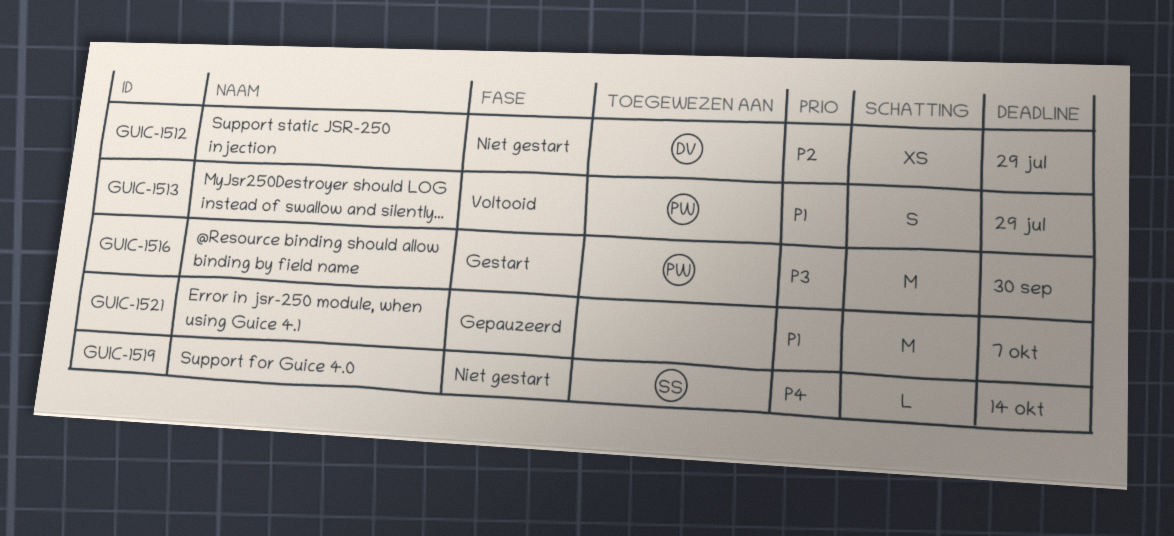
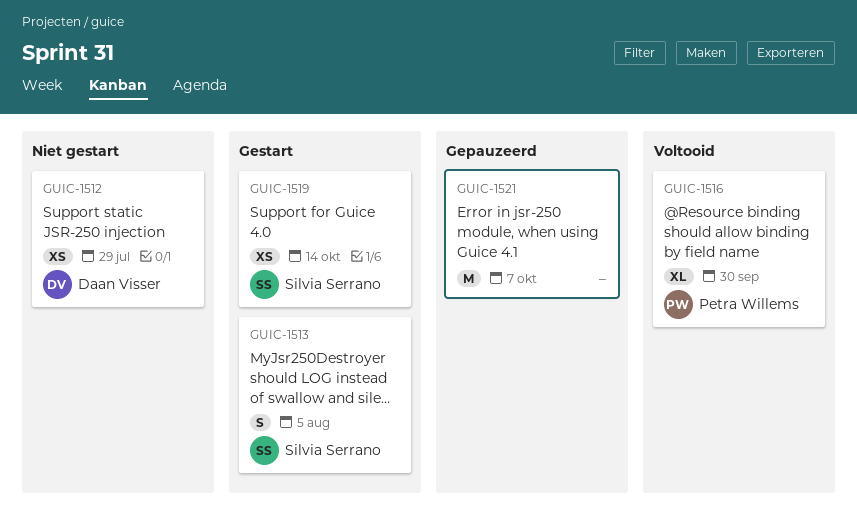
GUIC-1513, status: Voltooid -> Gestart
GUIC-1513, owner: Petra Willems -> Silvia Serrano
GUIC-1513, due: Jul 29 -> Aug 5
GUIC-1516, status: Gestart -> Voltooid
GUIC-1516, estimate: M -> XL
GUIC-1519, status: Niet gestart -> Gestart
GUIC-1519, estimate: L -> XS

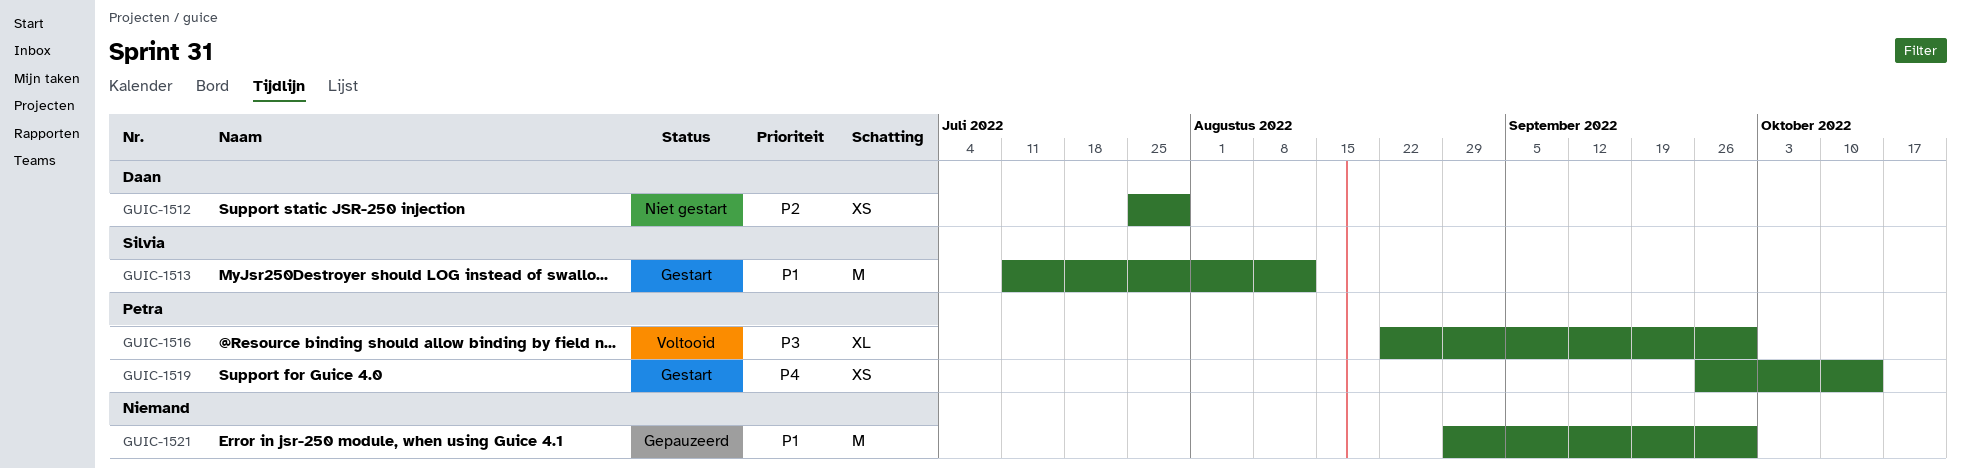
GUIC-1513, estimate: S -> M
GUIC-1513, due: Aug 5 -> Aug 12
GUIC-1519, owner: Silvia Serrano -> Petra Willems
GUIC-1521, due: Oct 7 -> Sep 30

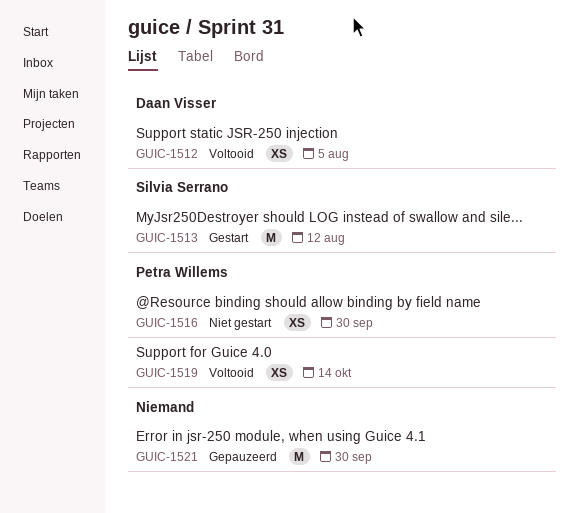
GUIC-1512, status: Niet gestart -> Voltooid
GUIC-1512, due: Jul 29 -> Aug 5
GUIC-1516, status: Voltooid -> Niet gestart
GUIC-1516, estimate: XL -> XS
GUIC-1519, status: Gestart -> Voltooid

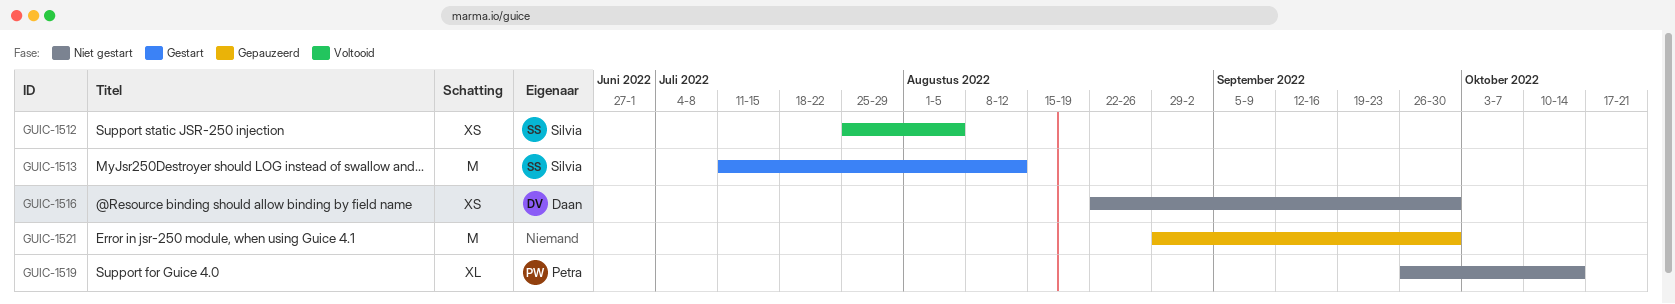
GUIC-1512, owner: Daan Visser -> Silvia Serrano
GUIC-1516, owner: Petra Willems -> Daan Visser
GUIC-1519, status: Voltooid -> Niet gestart
GUIC-1519, estimate: XS -> XL

